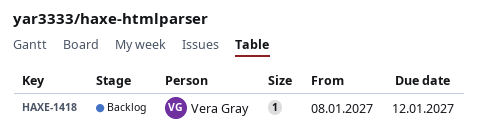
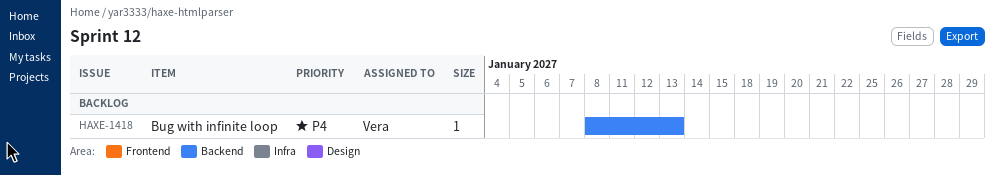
HAXE-1418, due: Jan 12 -> Jan 13

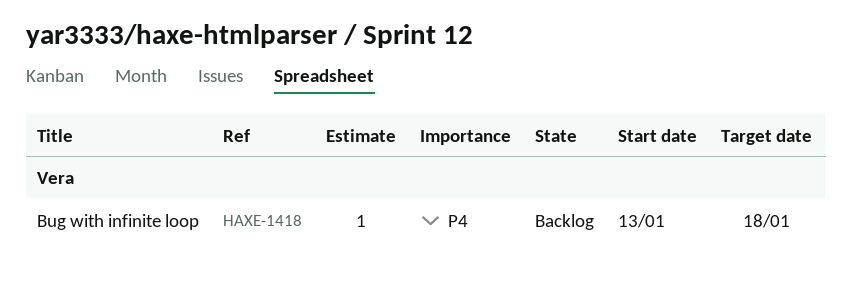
HAXE-1418, start: Jan 8 -> Jan 13
HAXE-1418, due: Jan 13 -> Jan 18

